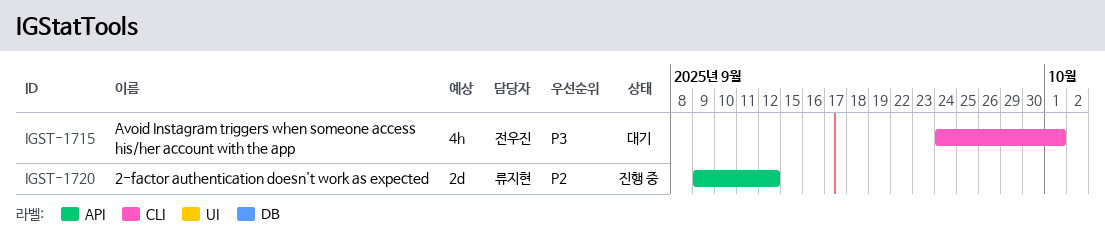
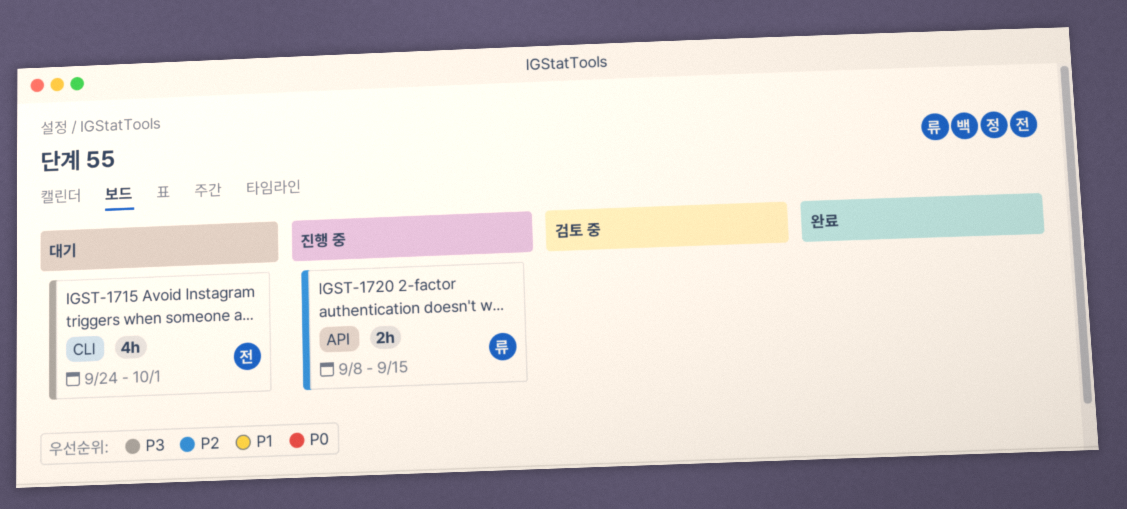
IGST-1720, estimate: 2d -> 2h
IGST-1720, start: Sep 9 -> Sep 8
IGST-1720, due: Sep 12 -> Sep 15

